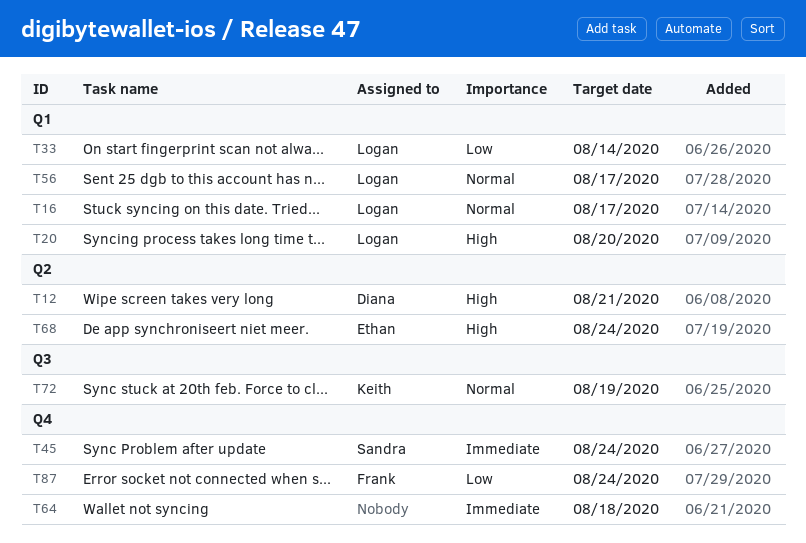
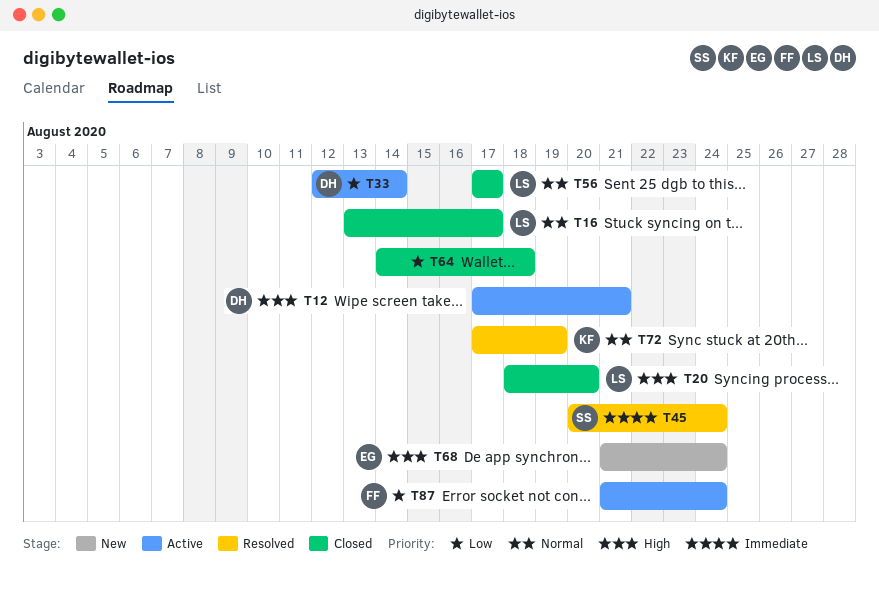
T33, owner: Logan -> Diana
T64, priority: Immediate -> Low

